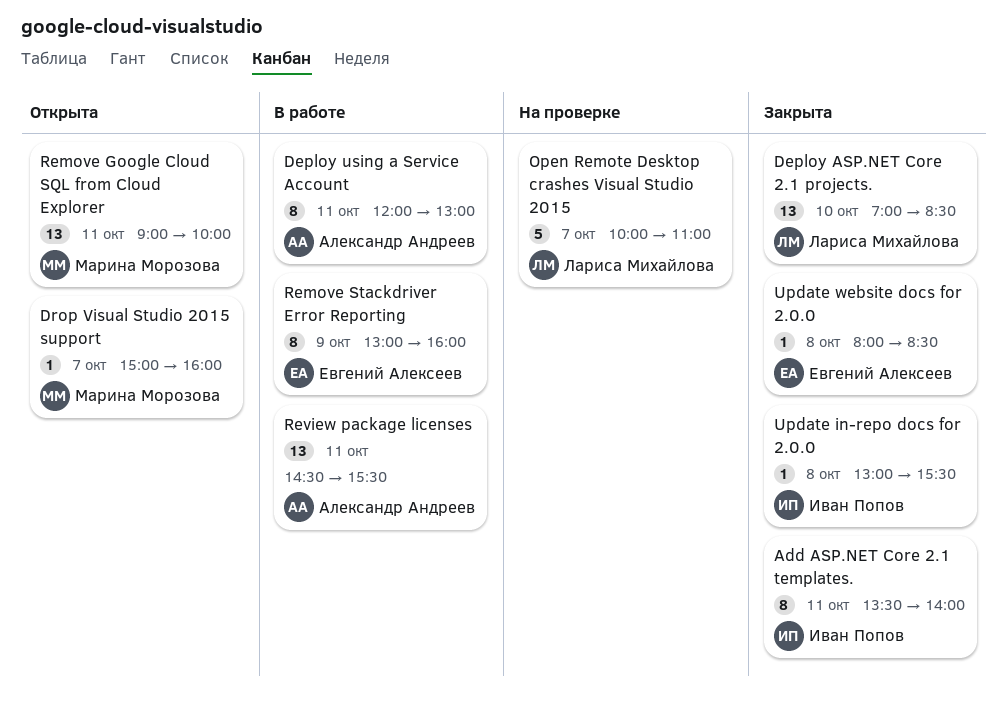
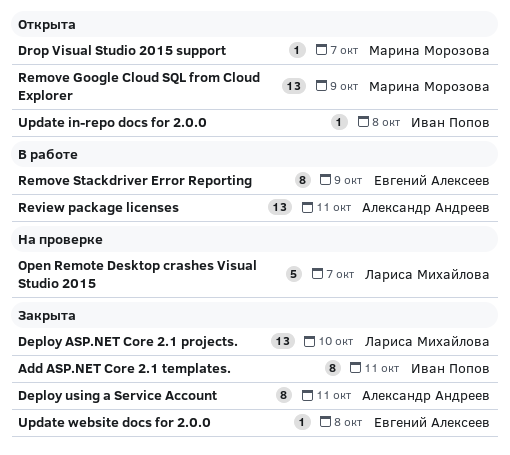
Deploy using a Service Account, status: В работе -> Закрыта
Remove Google Cloud SQL from Cloud Explorer, day: Oct 11 -> Oct 9
Update in-repo docs for 2.0.0, status: Закрыта -> Открыта

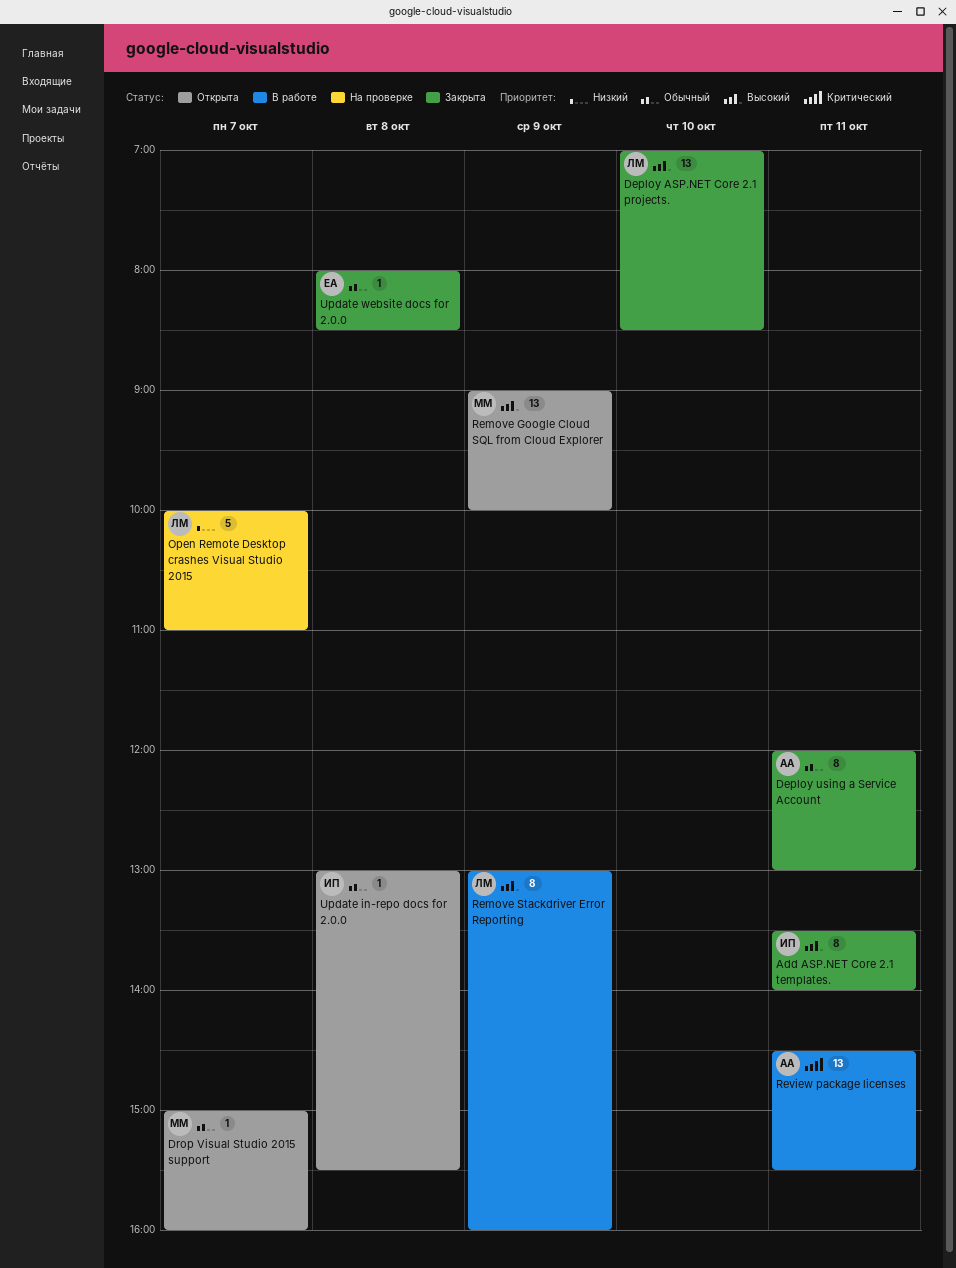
Remove Stackdriver Error Reporting, owner: Евгений Алексеев -> Лариса Михайлова

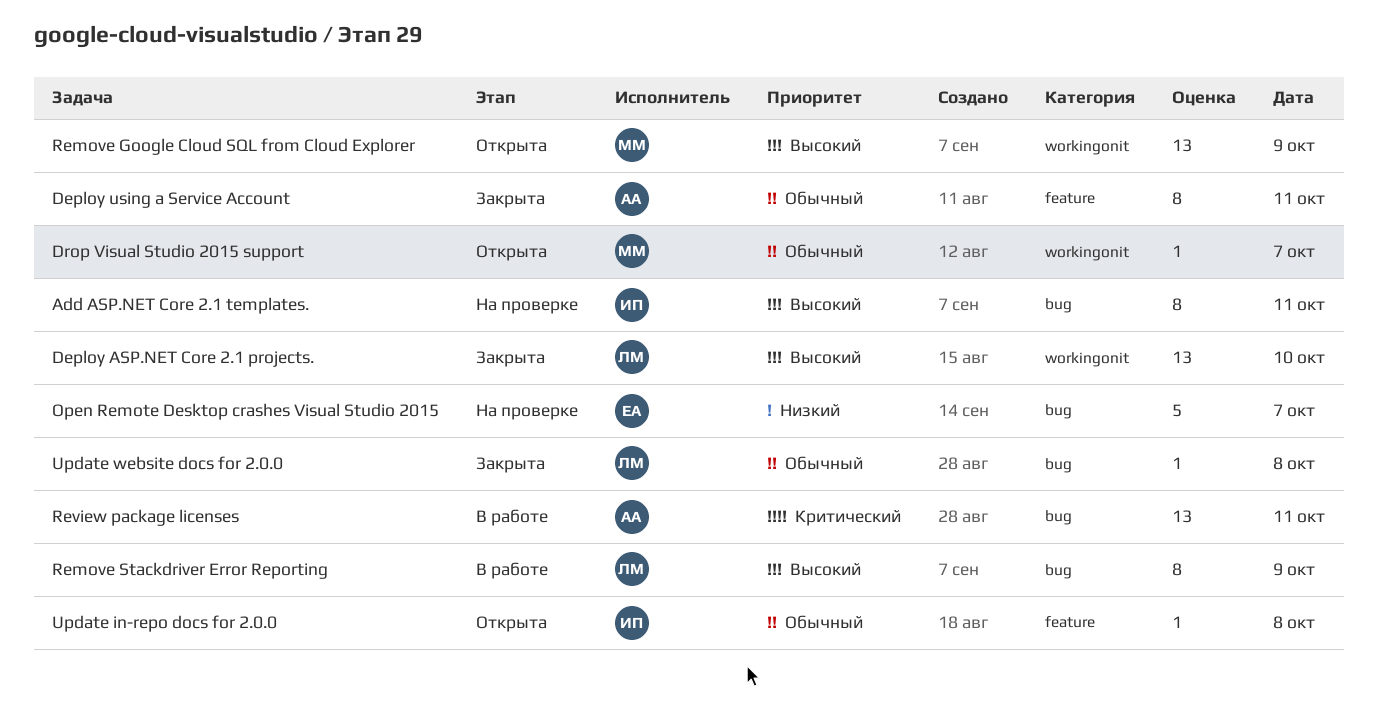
Add ASP.NET Core 2.1 templates., status: Закрыта -> На проверке
Open Remote Desktop crashes Visual Studio 2015, owner: ЛМ -> ЕА
Update website docs for 2.0.0, owner: ЕА -> ЛМ

